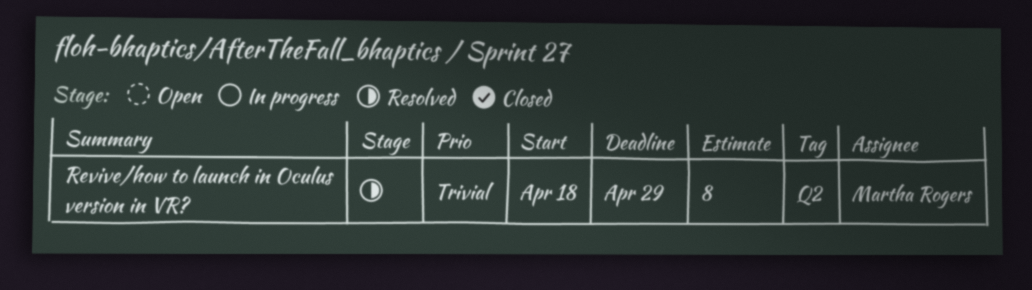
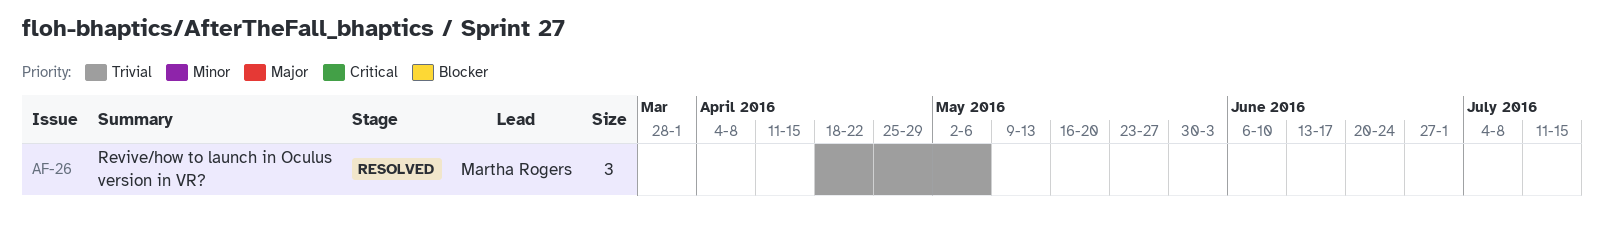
Revive/how to launch in Oculus version in VR?, estimate: 8 -> 3
Revive/how to launch in Oculus version in VR?, due: Apr 29 -> May 6

